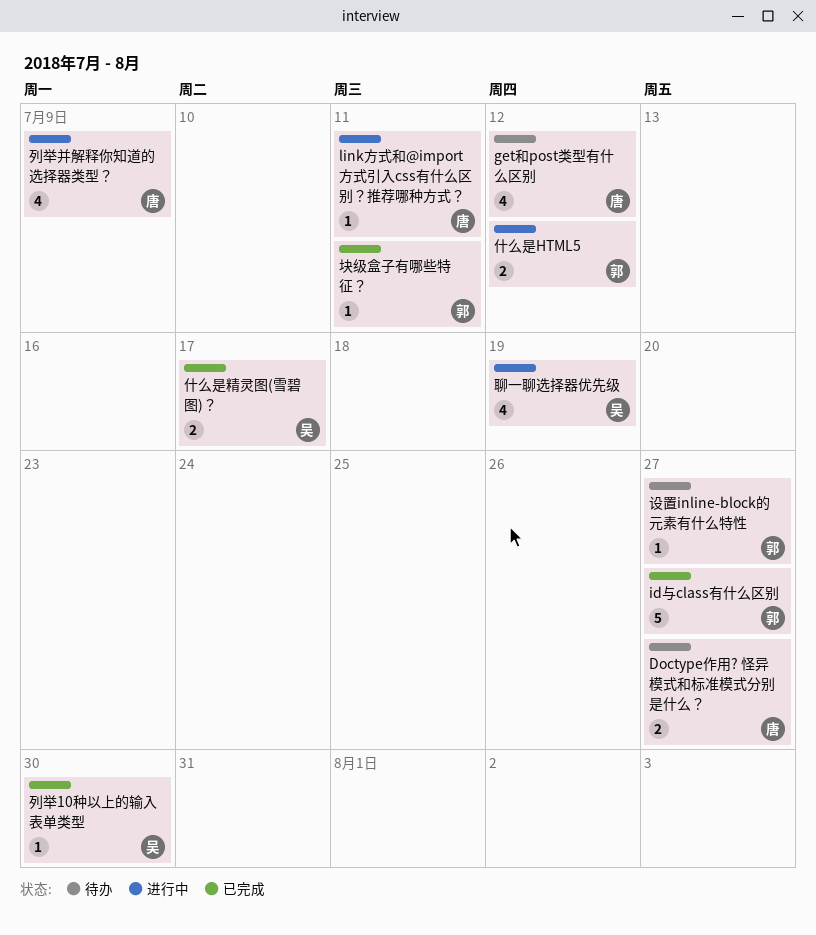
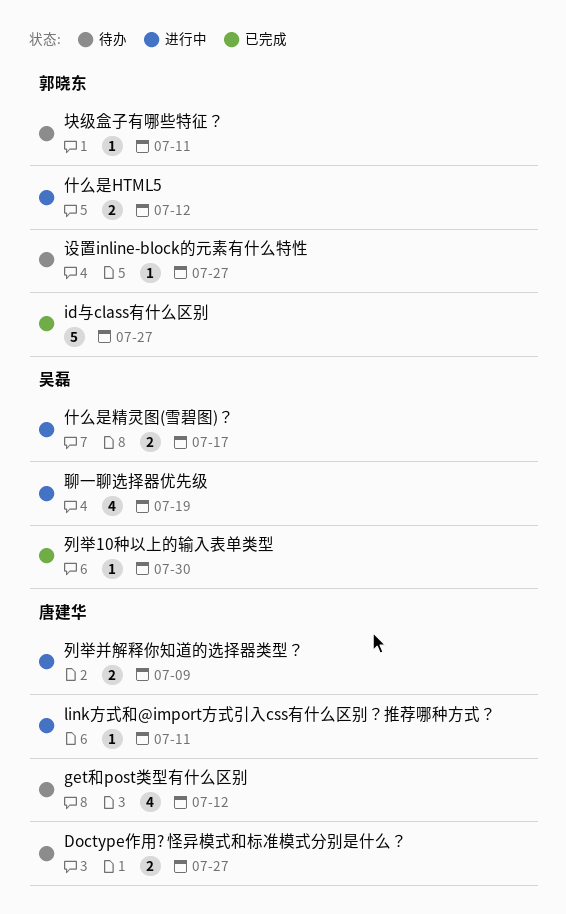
什么是精灵图(雪碧图)？, status: 已完成 -> 进行中
列举并解释你知道的选择器类型？, estimate: 4 -> 2
块级盒子有哪些特征？, status: 已完成 -> 待办

